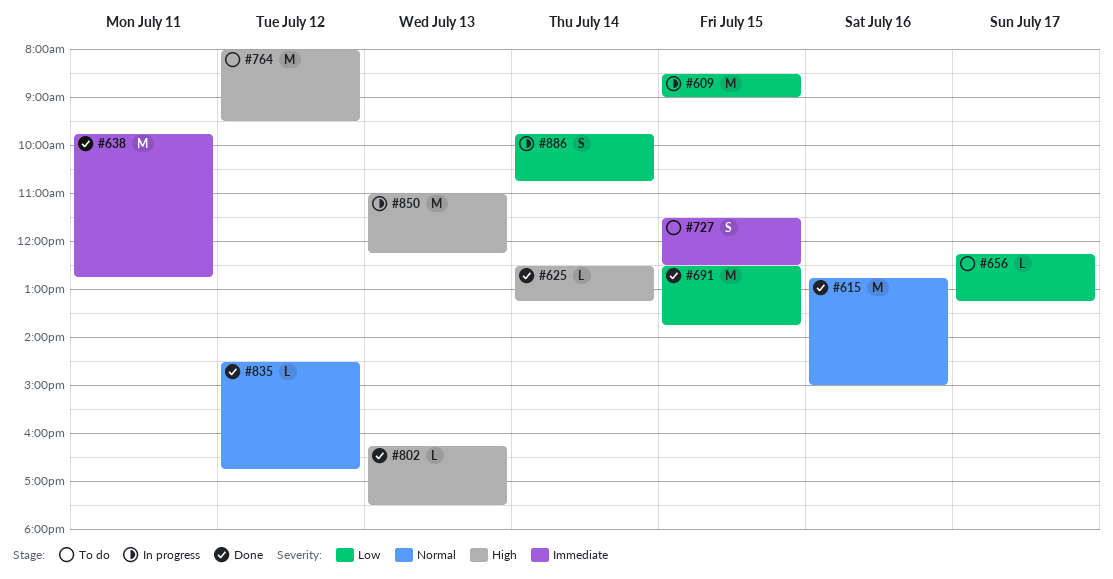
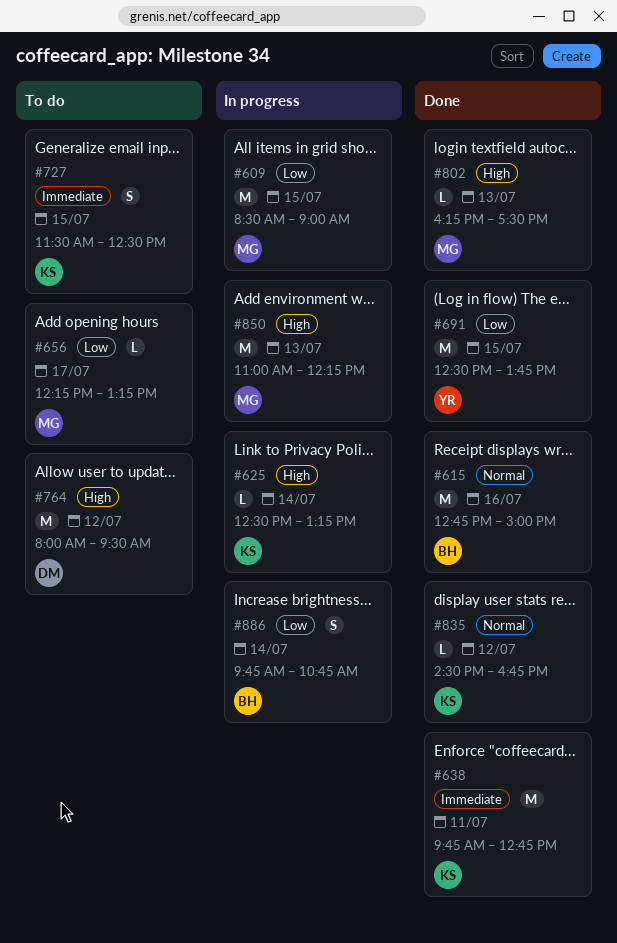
#625, status: Done -> In progress

